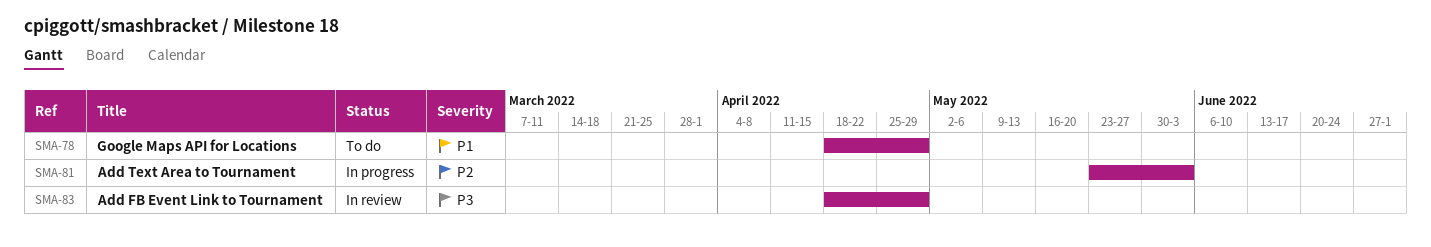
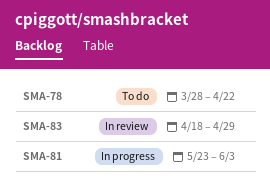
SMA-78, start: Apr 18 -> Mar 28
SMA-78, due: Apr 29 -> Apr 22

